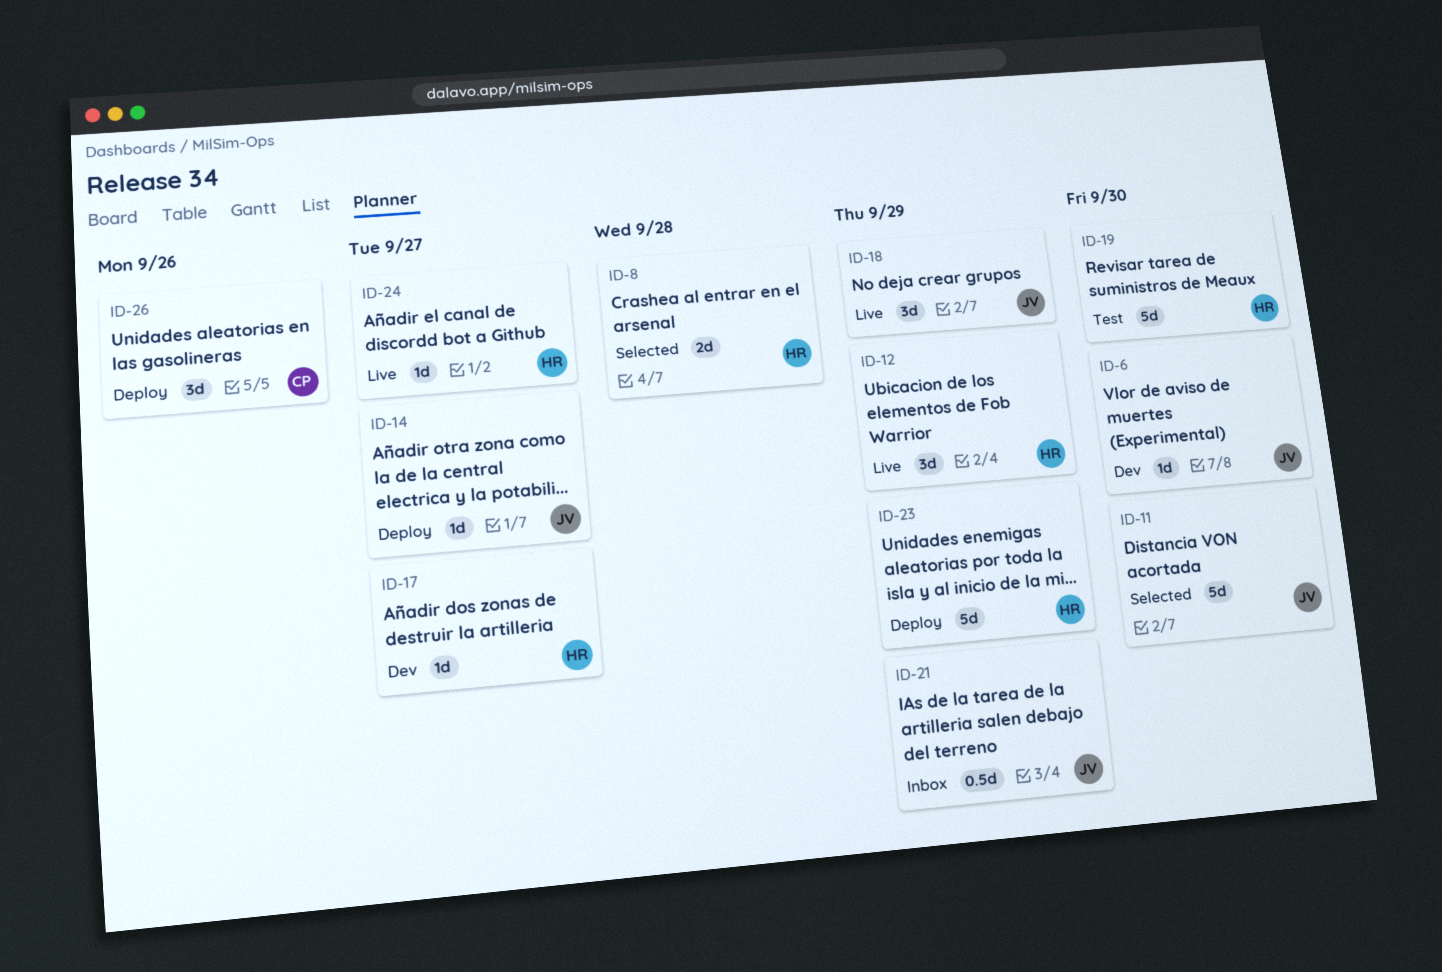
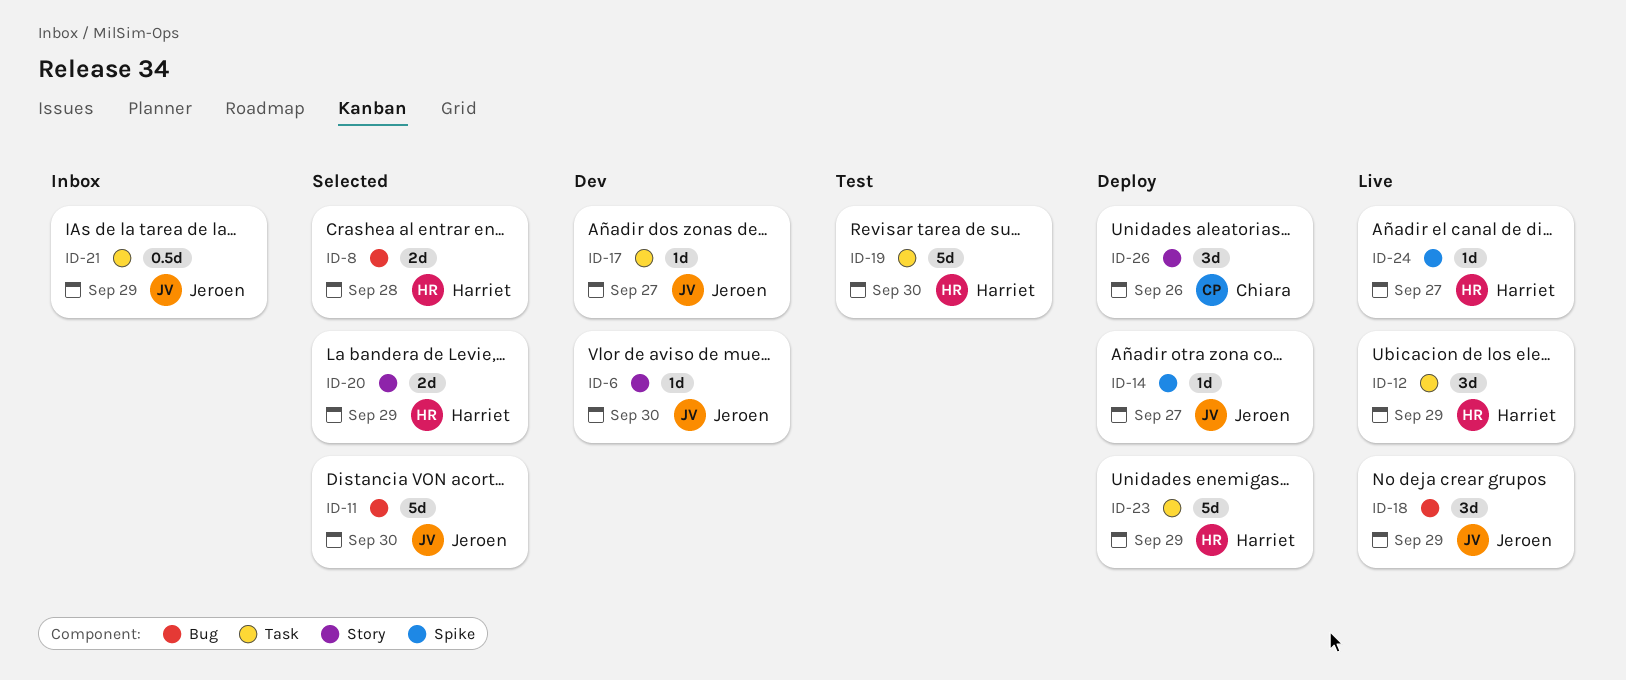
ID-17, owner: Harriet -> Jeroen
ID-20: none -> present

